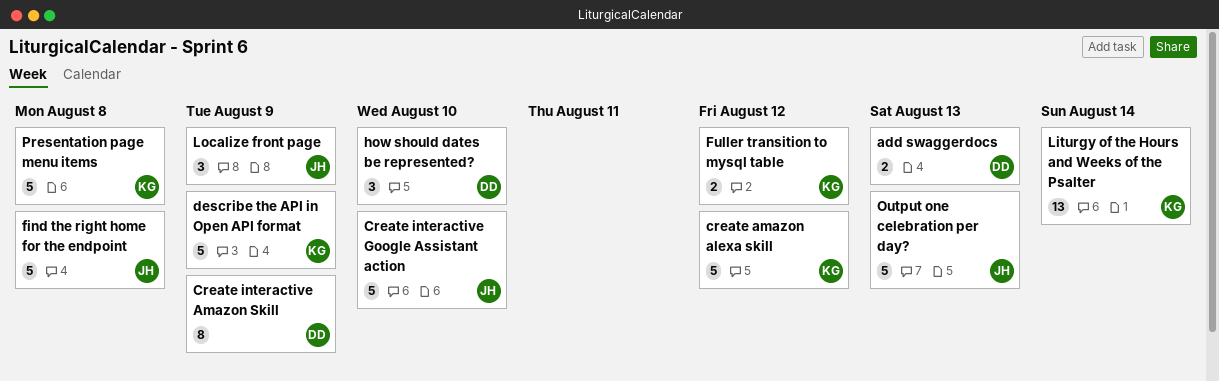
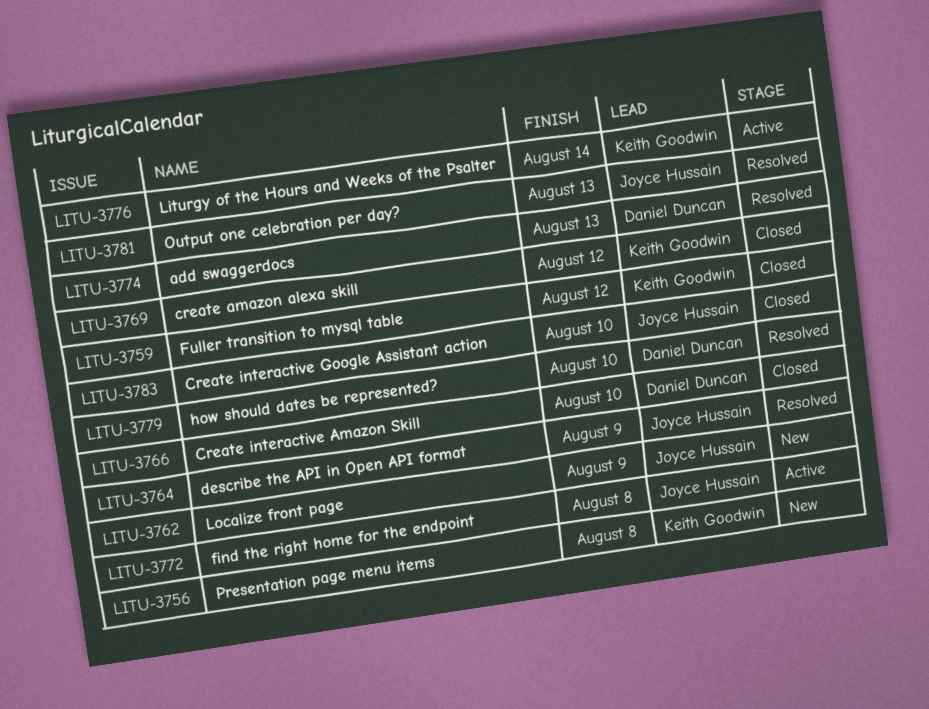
Create interactive Amazon Skill, due: Aug 9 -> Aug 10
describe the API in Open API format, owner: Keith Goodwin -> Joyce Hussain

